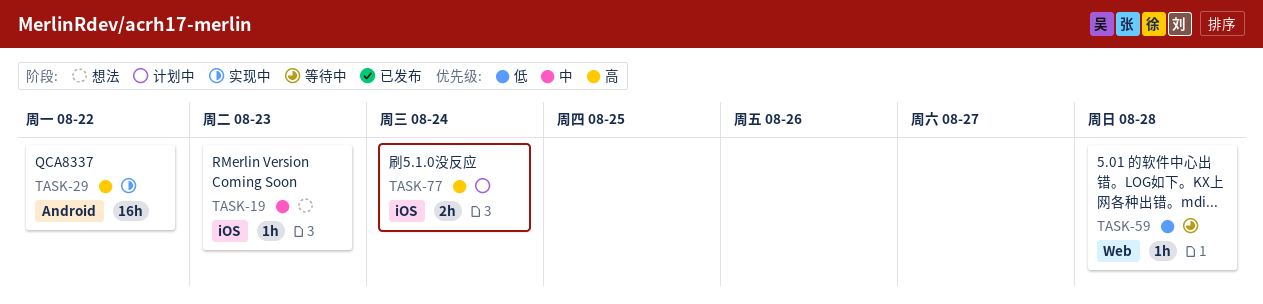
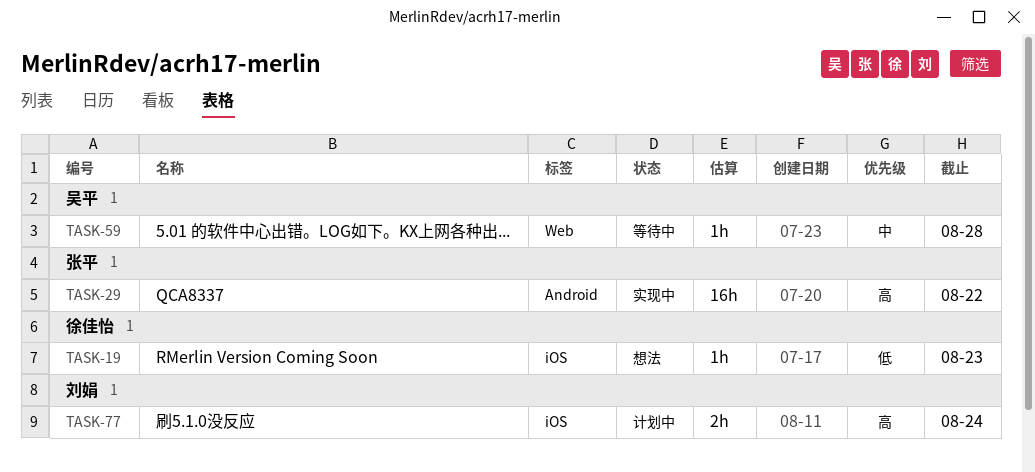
TASK-19, priority: 中 -> 低
TASK-59, priority: 低 -> 中

